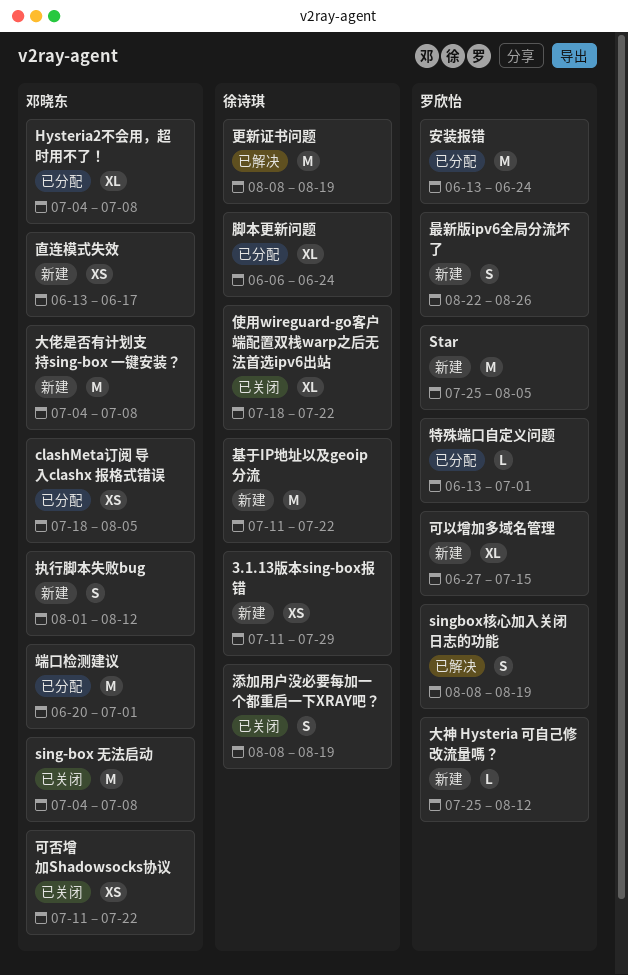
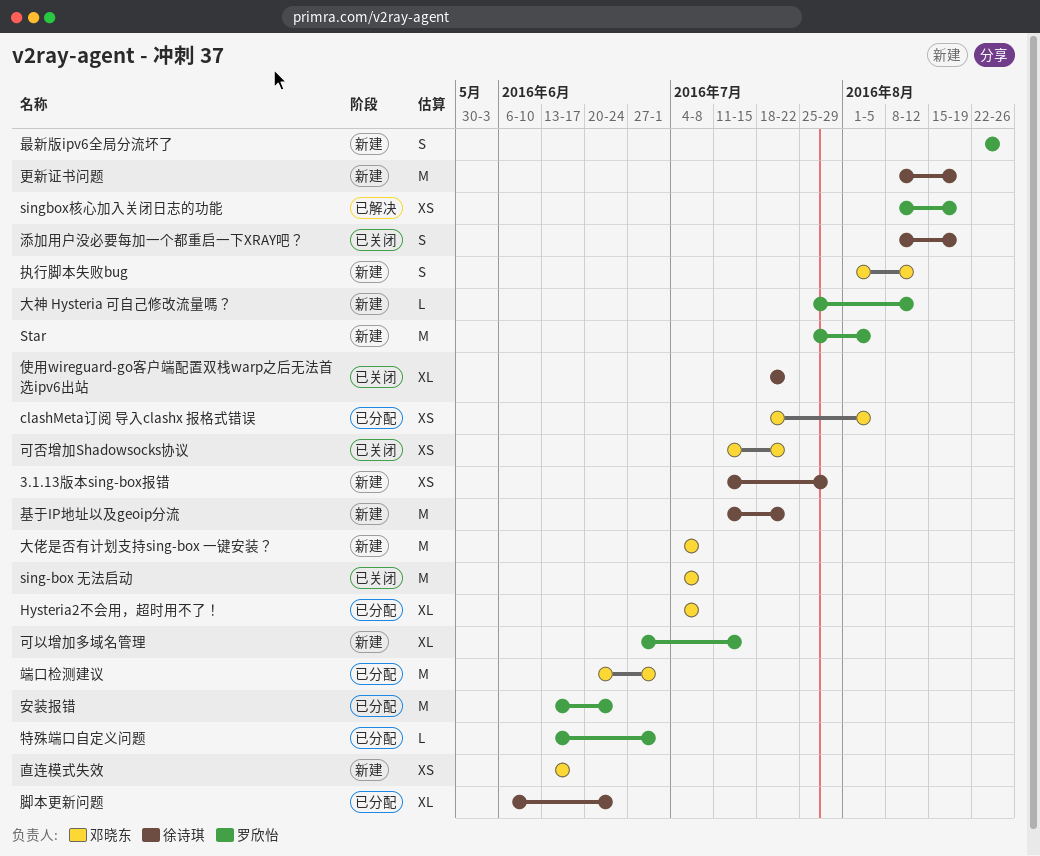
singbox核心加入关闭日志的功能, estimate: S -> XS
更新证书问题, status: 已解决 -> 新建

